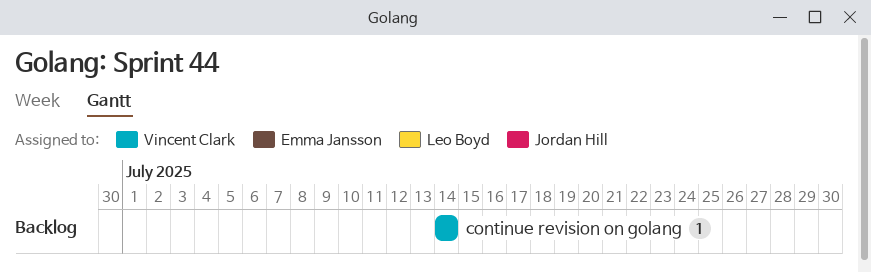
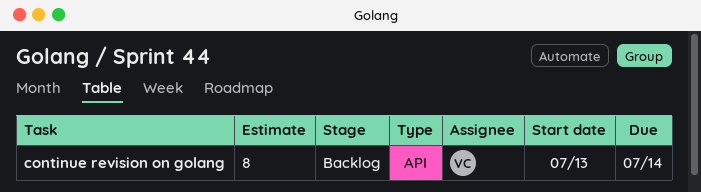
continue revision on golang, estimate: 1 -> 8
continue revision on golang, start: Jul 14 -> Jul 13

